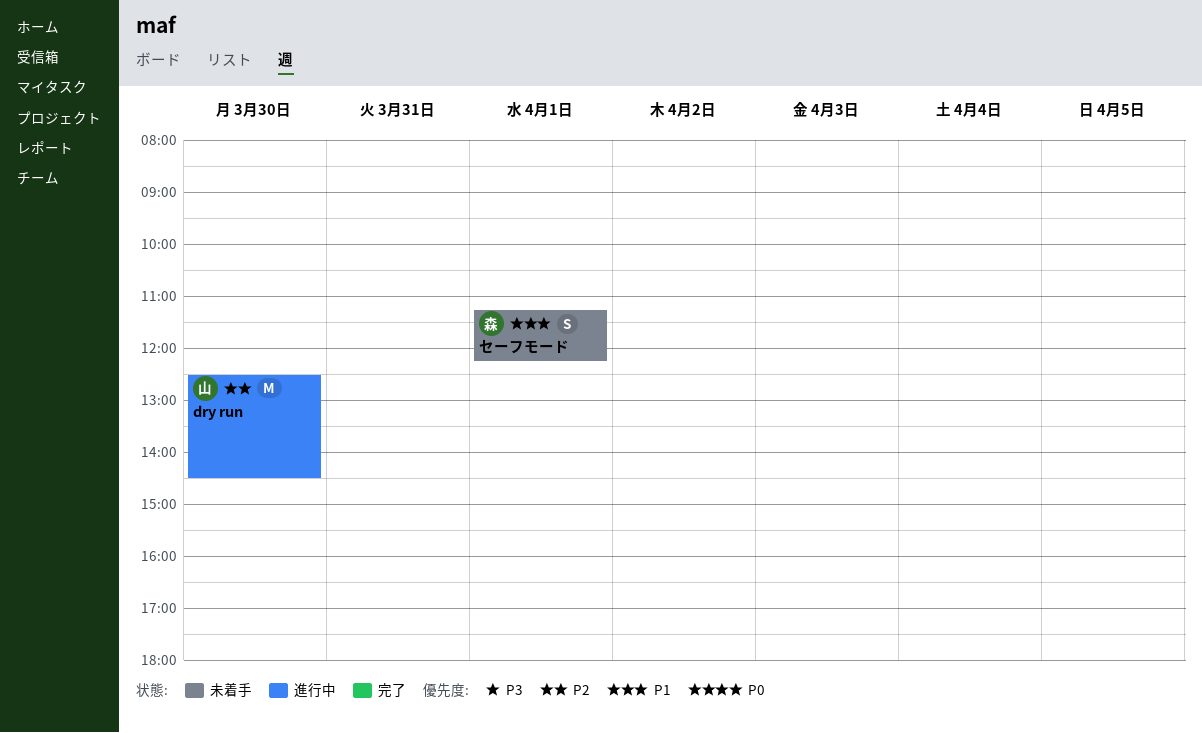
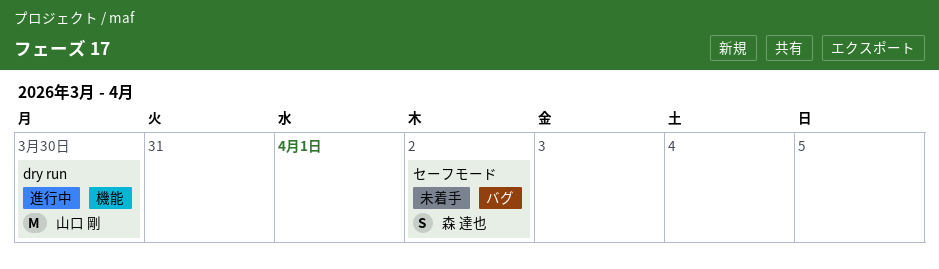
セーフモード, day: Apr 1 -> Apr 2

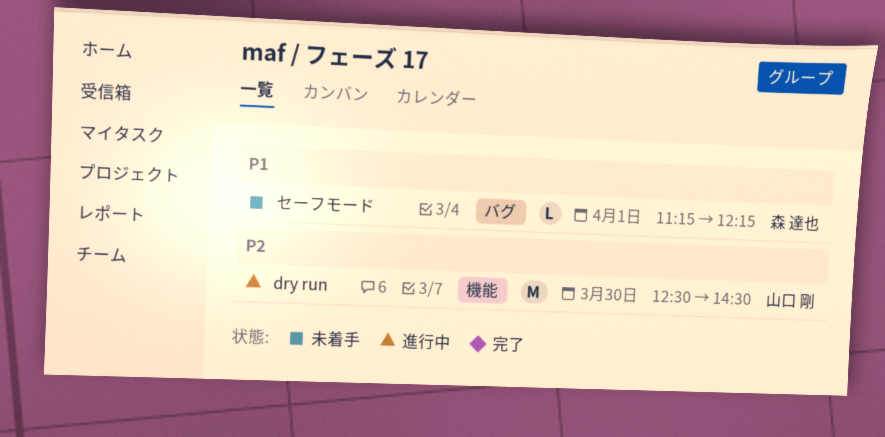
セーフモード, estimate: S -> L
セーフモード, day: Apr 2 -> Apr 1

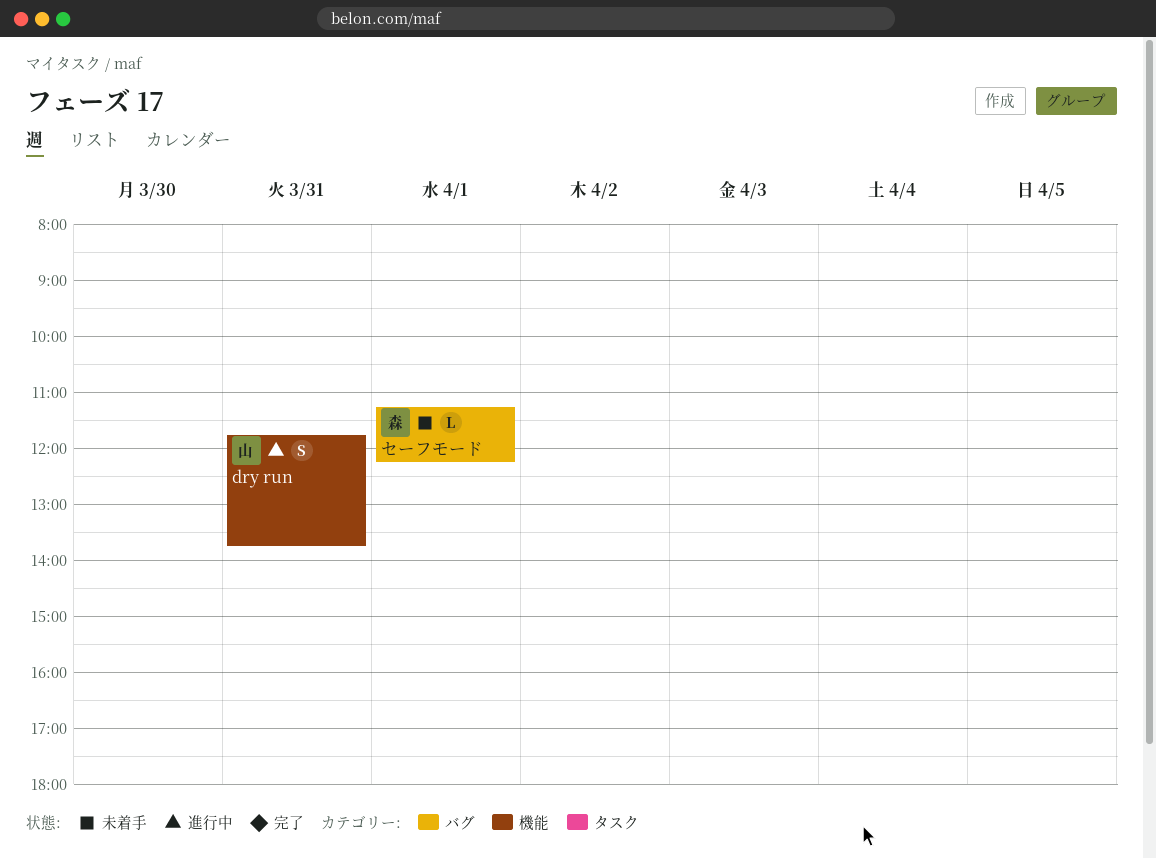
dry run, estimate: M -> S
dry run, day: Mar 30 -> Mar 31
dry run, begins: 12:30 -> 11:45
dry run, ends: 14:30 -> 13:45

